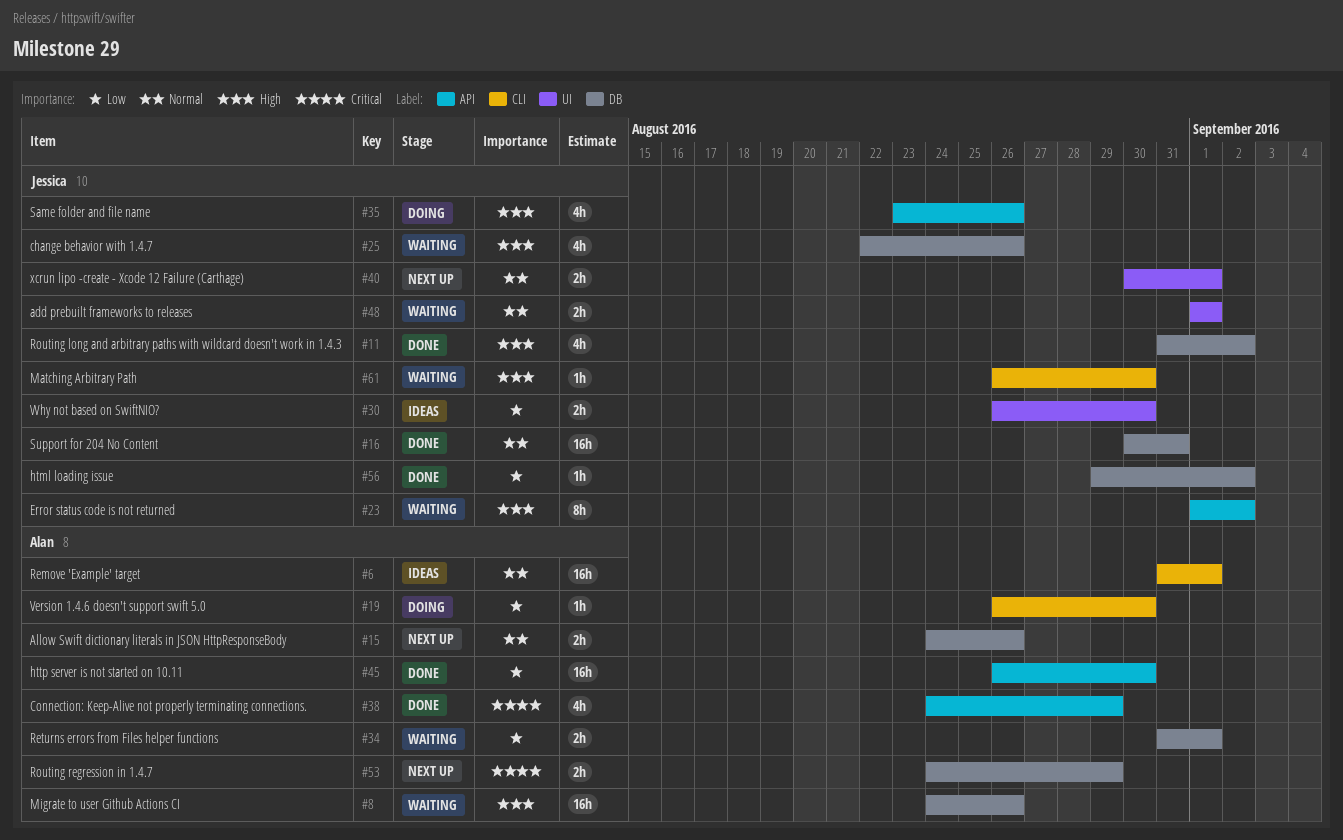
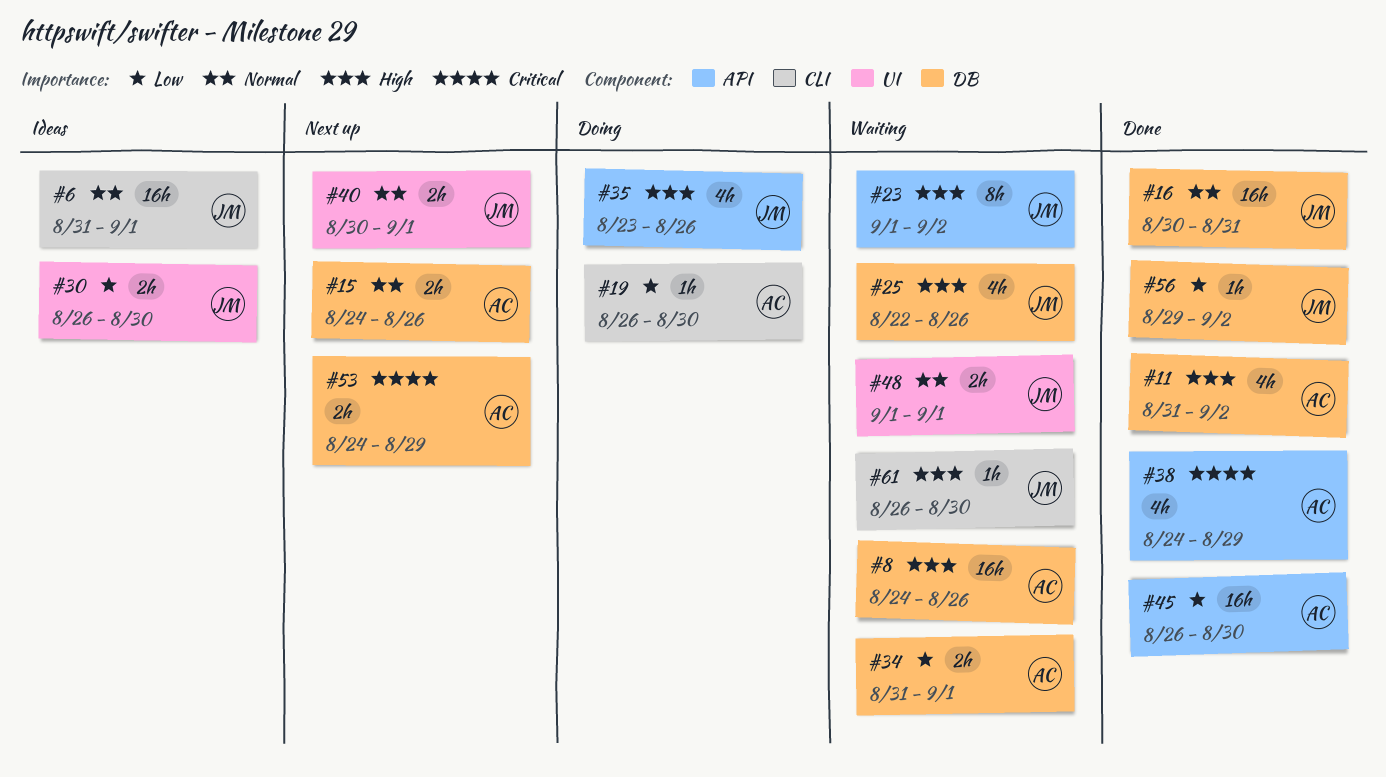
#6, owner: Alan -> Jessica
#11, owner: Jessica -> Alan

